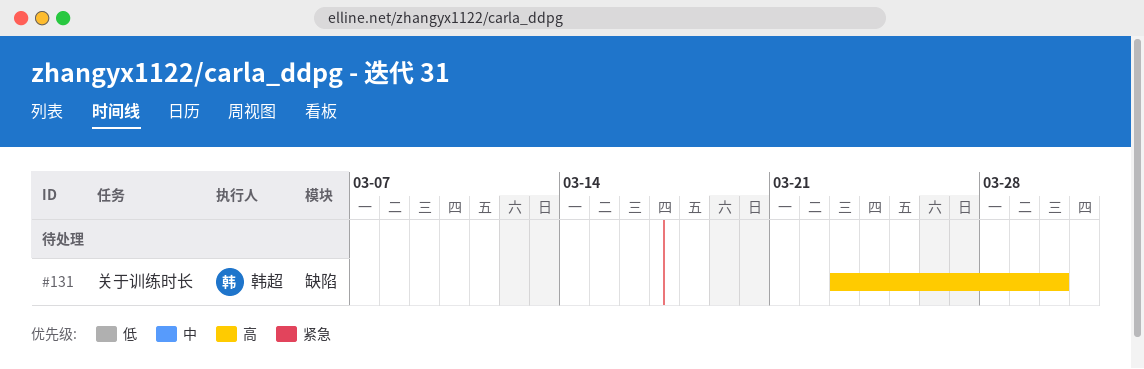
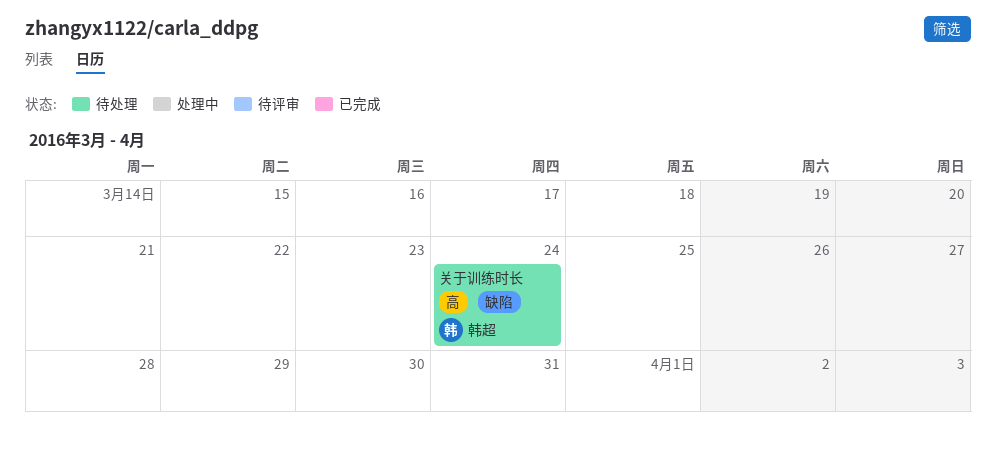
关于训练时长, due: Mar 30 -> Mar 24

